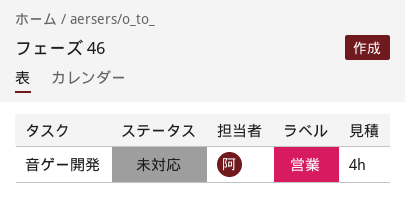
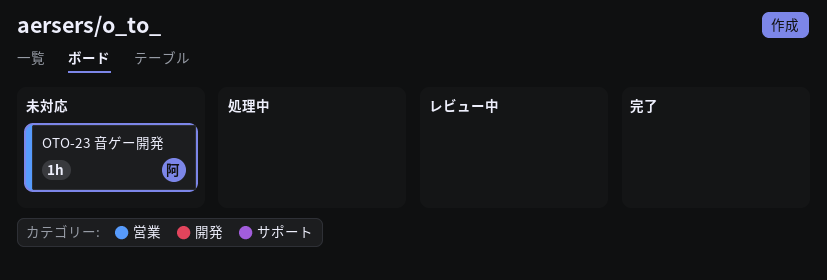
音ゲー開発, estimate: 4h -> 1h

